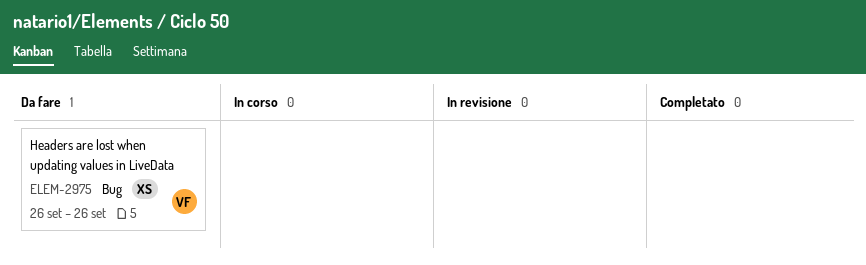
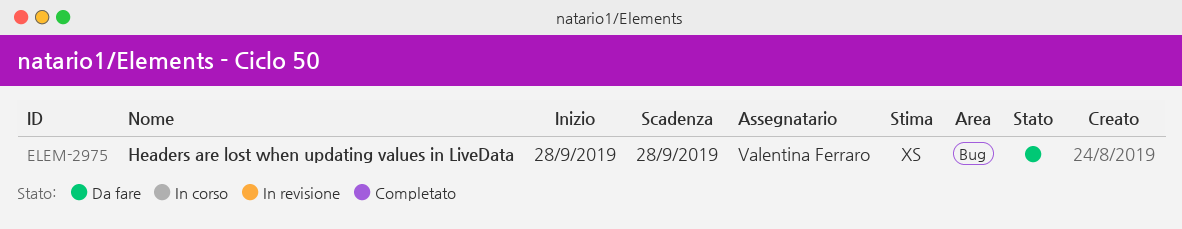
ELEM-2975, start: Sep 26 -> Sep 28
ELEM-2975, due: Sep 26 -> Sep 28

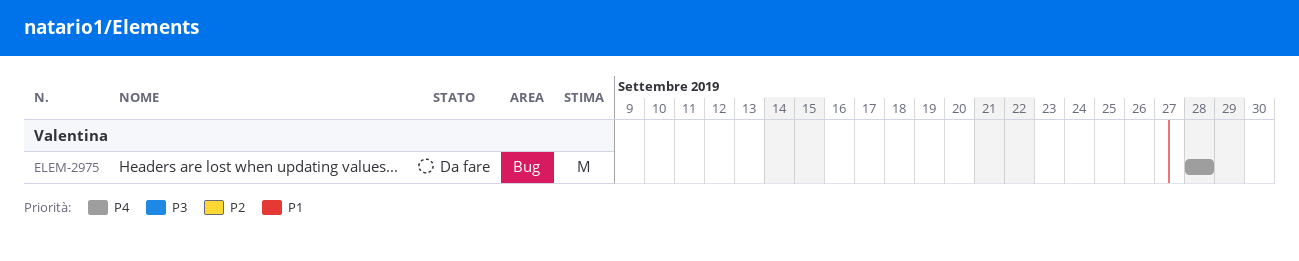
ELEM-2975, estimate: XS -> M

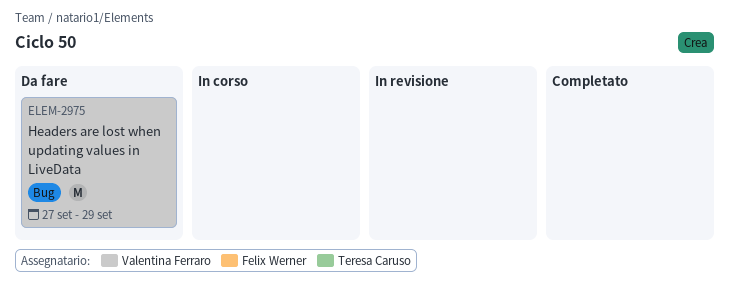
ELEM-2975, start: Sep 28 -> Sep 27
ELEM-2975, due: Sep 28 -> Sep 29

